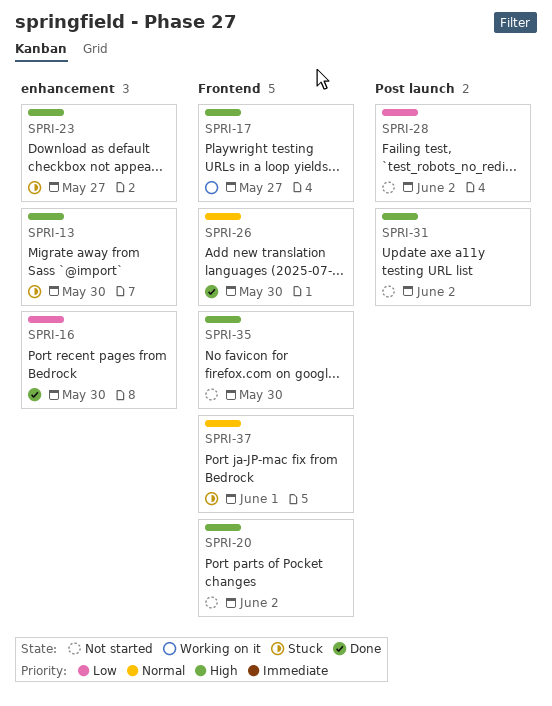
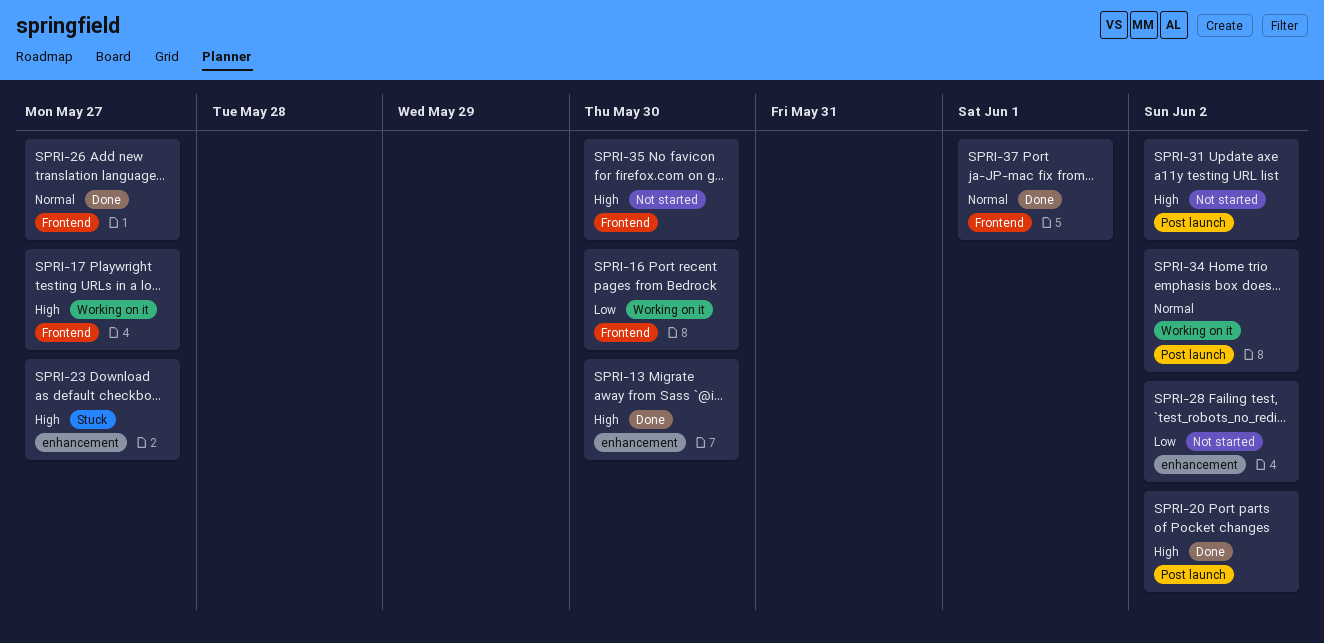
SPRI-13, status: Stuck -> Done
SPRI-16, status: Done -> Working on it
SPRI-16, label: enhancement -> Frontend
SPRI-20, status: Not started -> Done
SPRI-20, label: Frontend -> Post launch
SPRI-26, due: May 30 -> May 27
SPRI-28, label: Post launch -> enhancement
SPRI-34: none -> present
SPRI-37, status: Stuck -> Done

